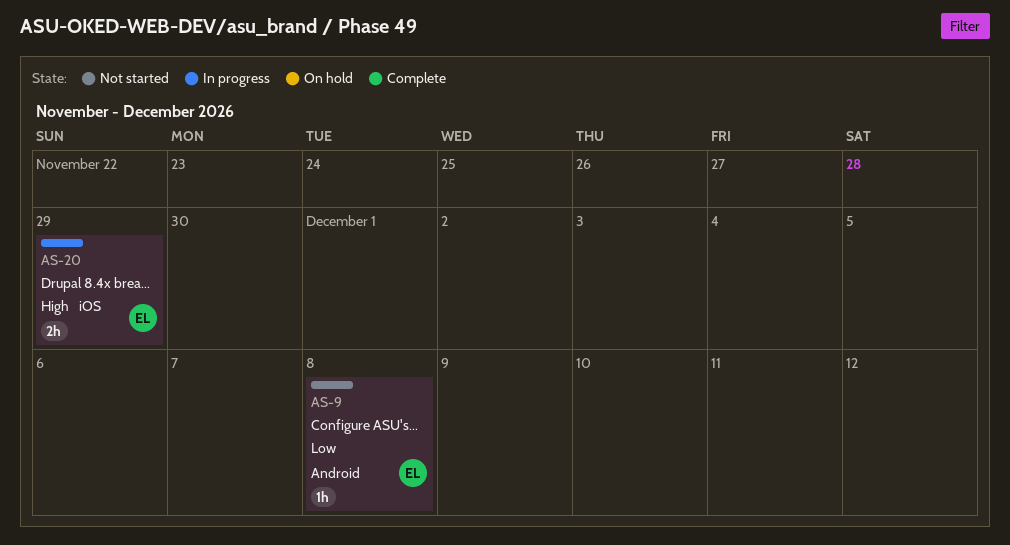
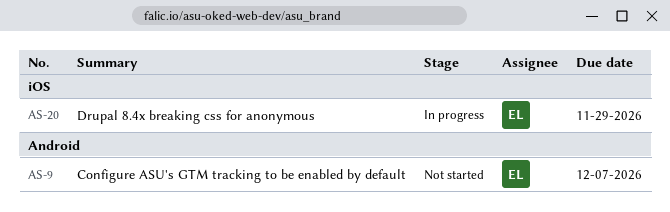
AS-9, due: Dec 8 -> Dec 7

